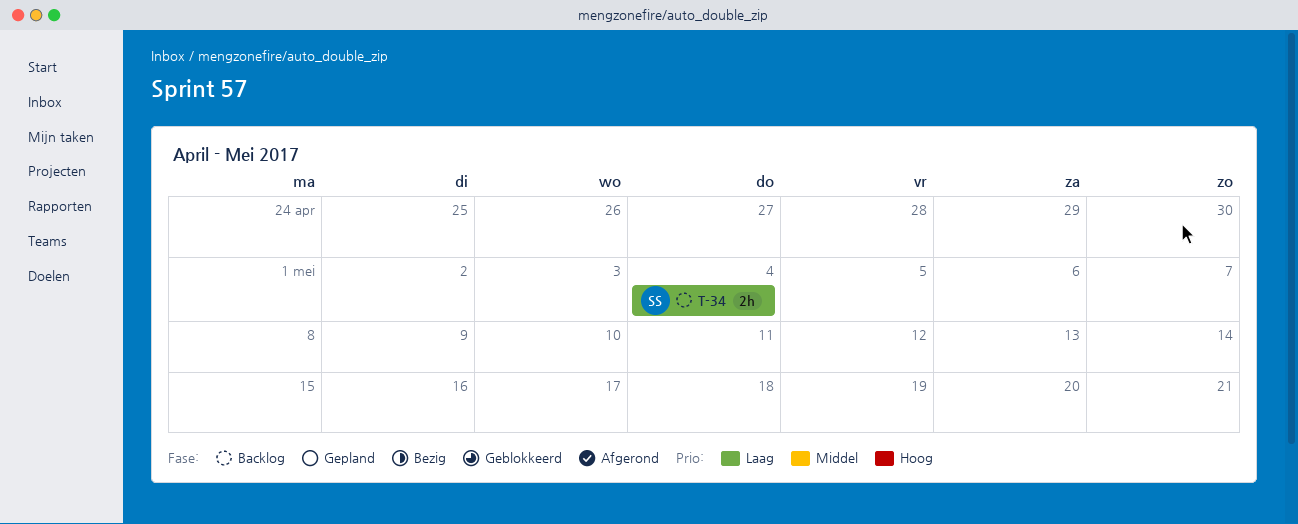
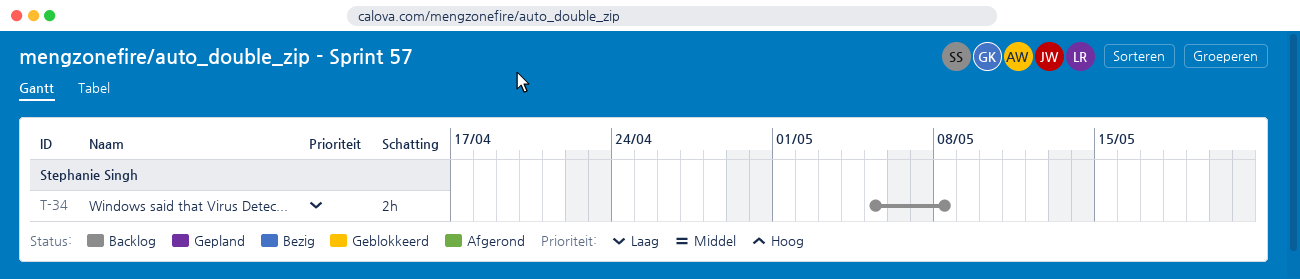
T-34, start: May 4 -> May 5
T-34, due: May 4 -> May 8

